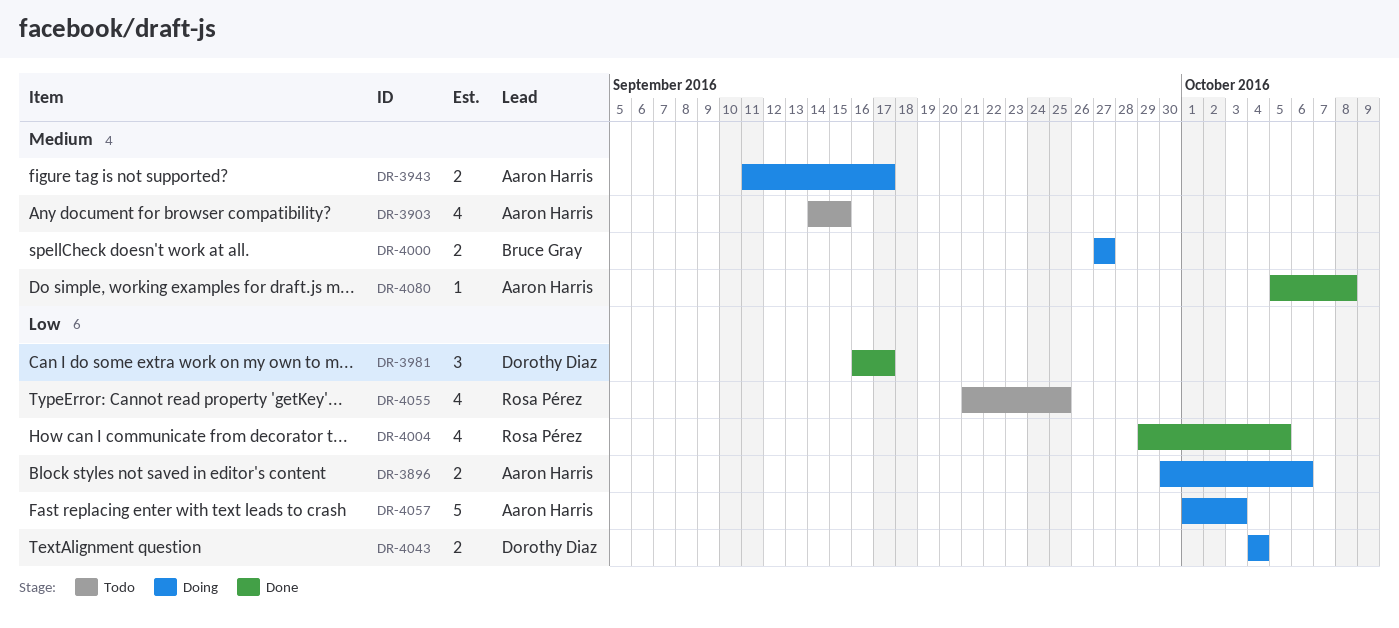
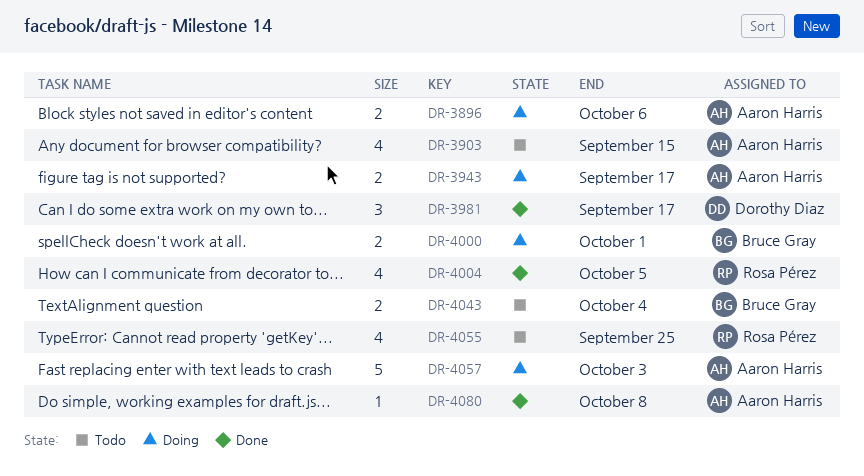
DR-4000, due: Sep 27 -> Oct 1
DR-4043, status: Doing -> Todo
DR-4043, owner: Dorothy Diaz -> Bruce Gray

